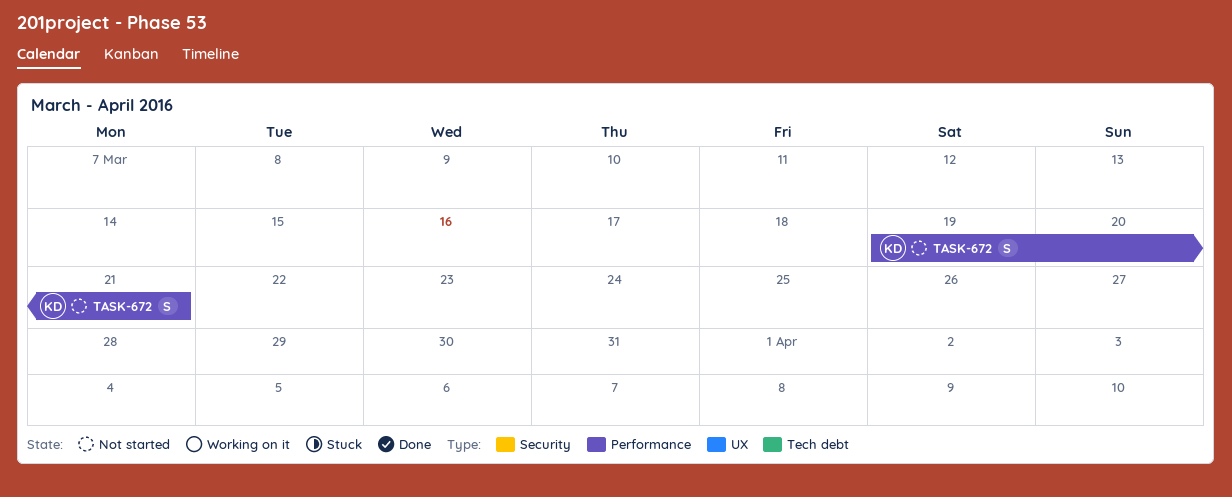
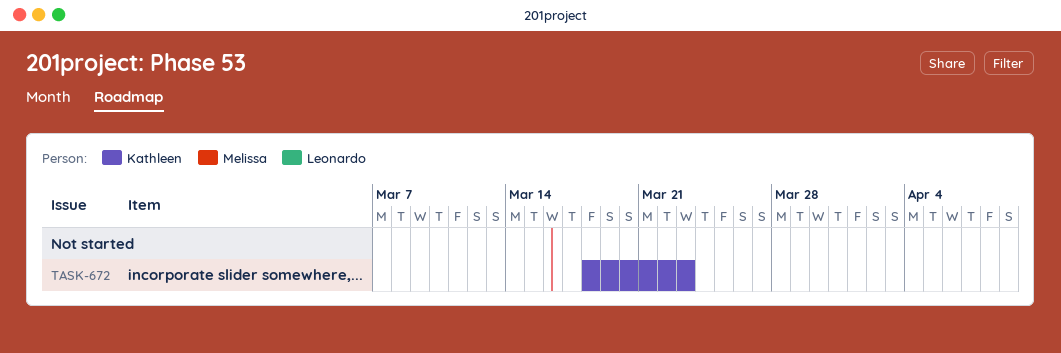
TASK-672, start: Mar 19 -> Mar 18
TASK-672, due: Mar 21 -> Mar 23

